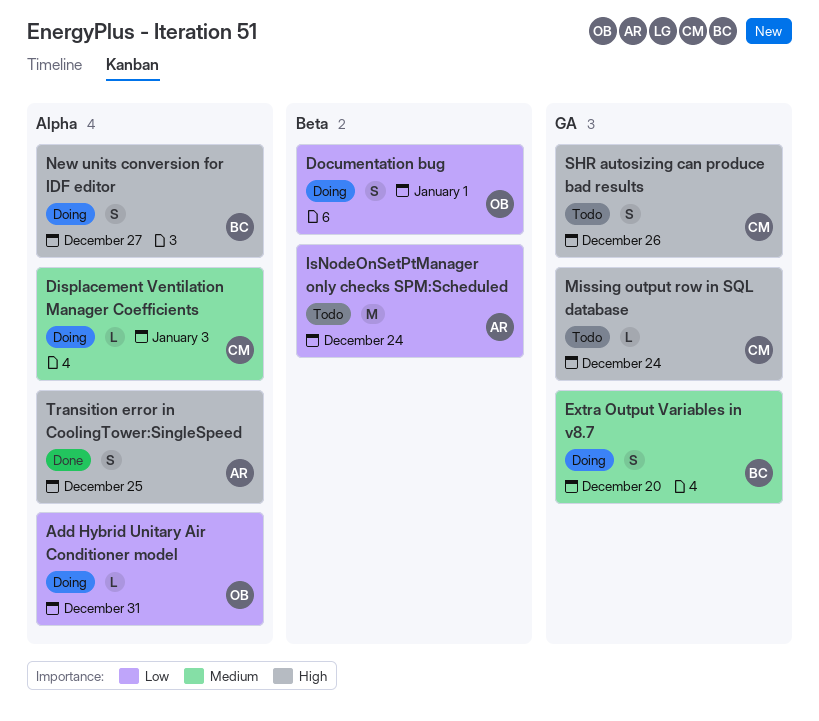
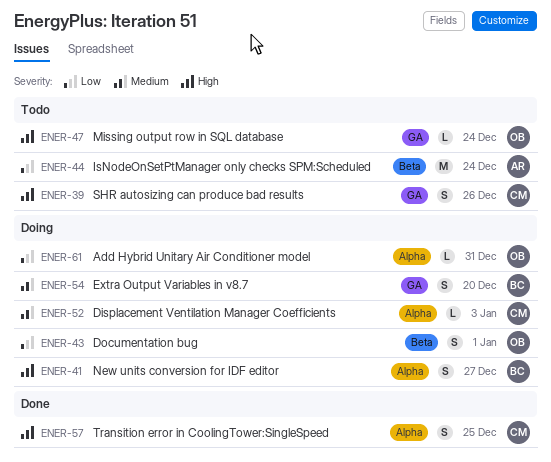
Missing output row in SQL database, owner: CM -> OB
Transition error in CoolingTower:SingleSpeed, owner: AR -> CM

